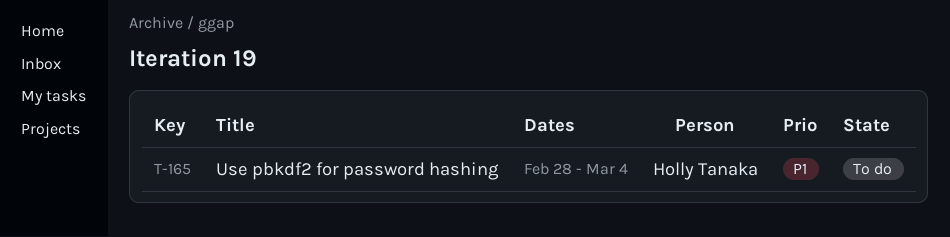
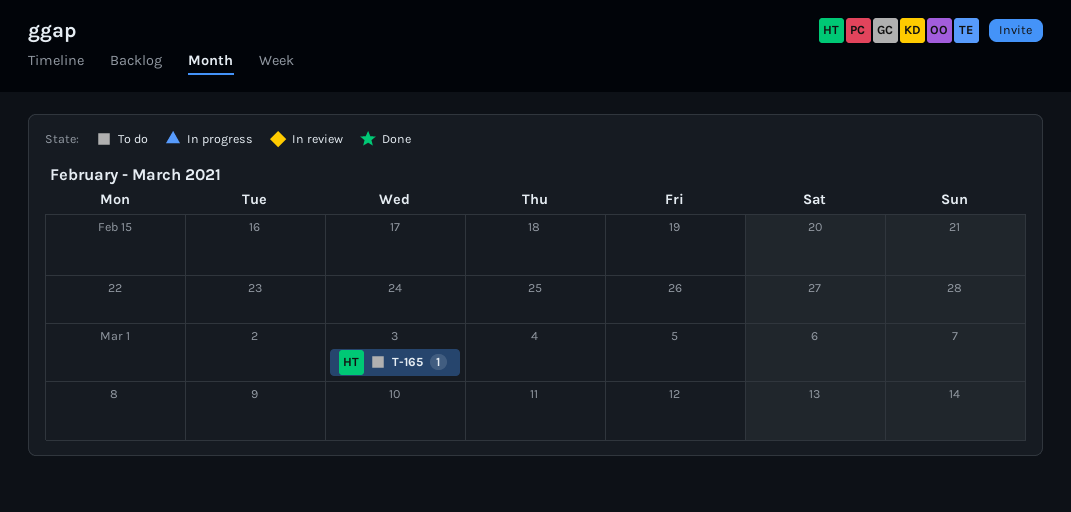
T-165, start: Feb 28 -> Mar 3
T-165, due: Mar 4 -> Mar 3

